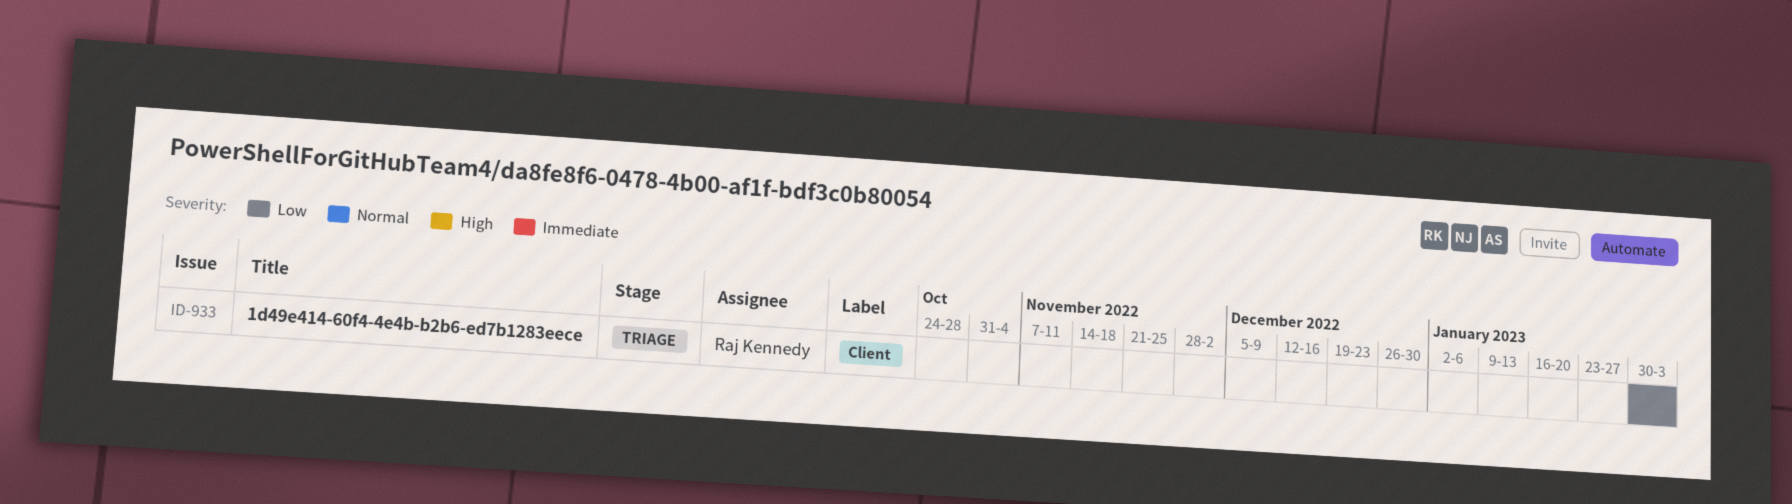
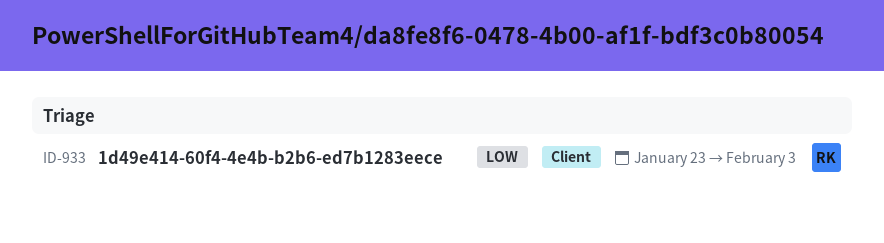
ID-933, start: Jan 30 -> Jan 23

